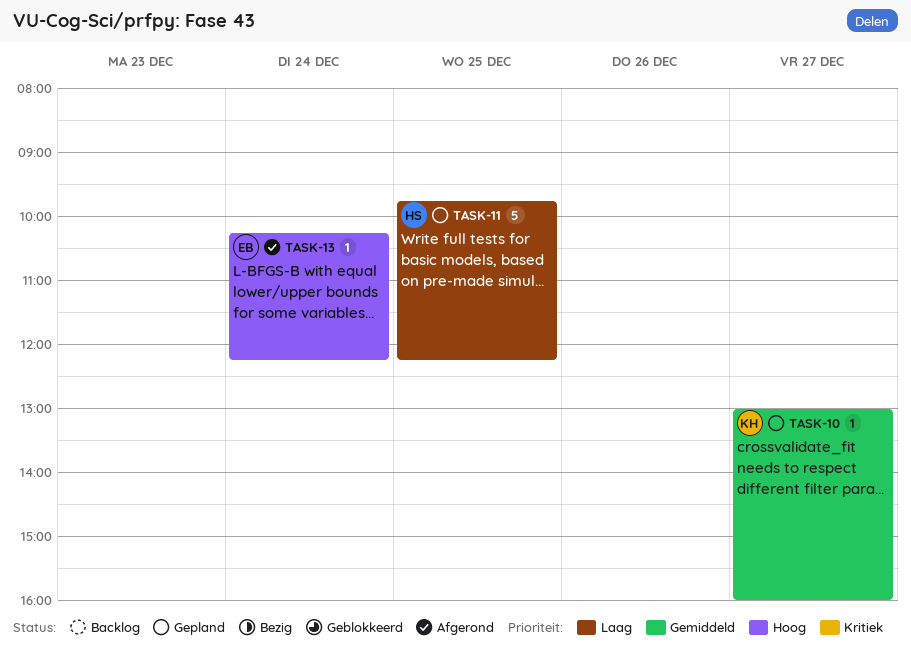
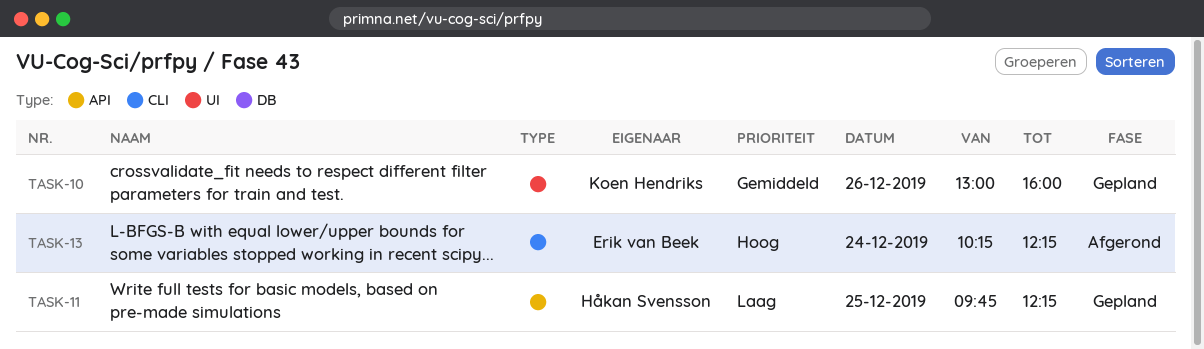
TASK-10, day: Dec 27 -> Dec 26

